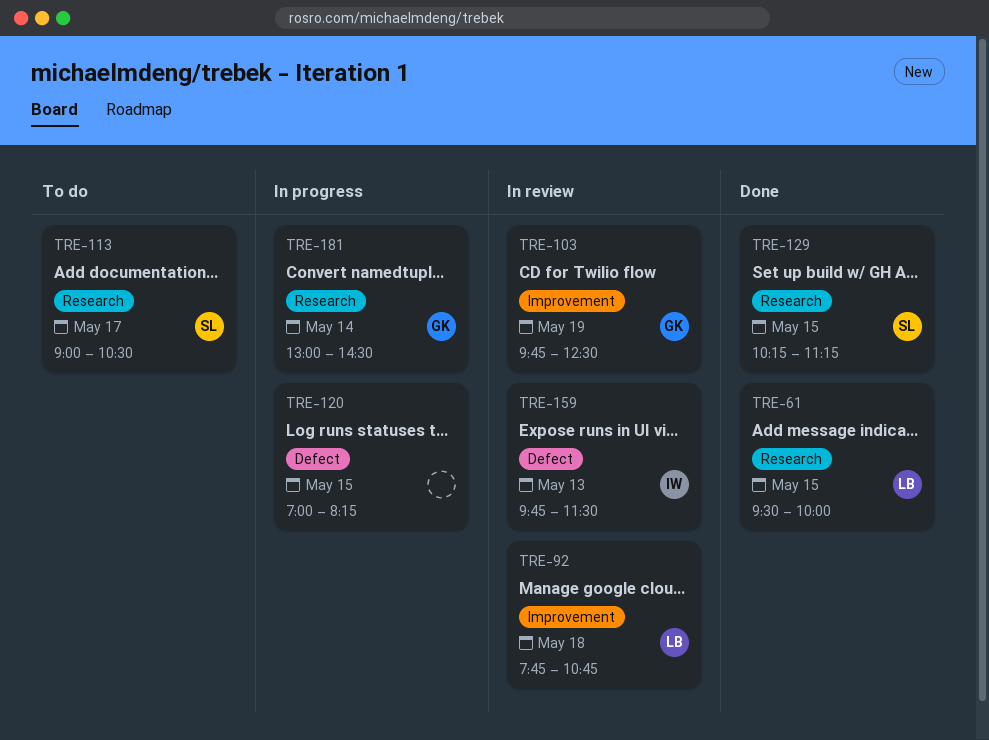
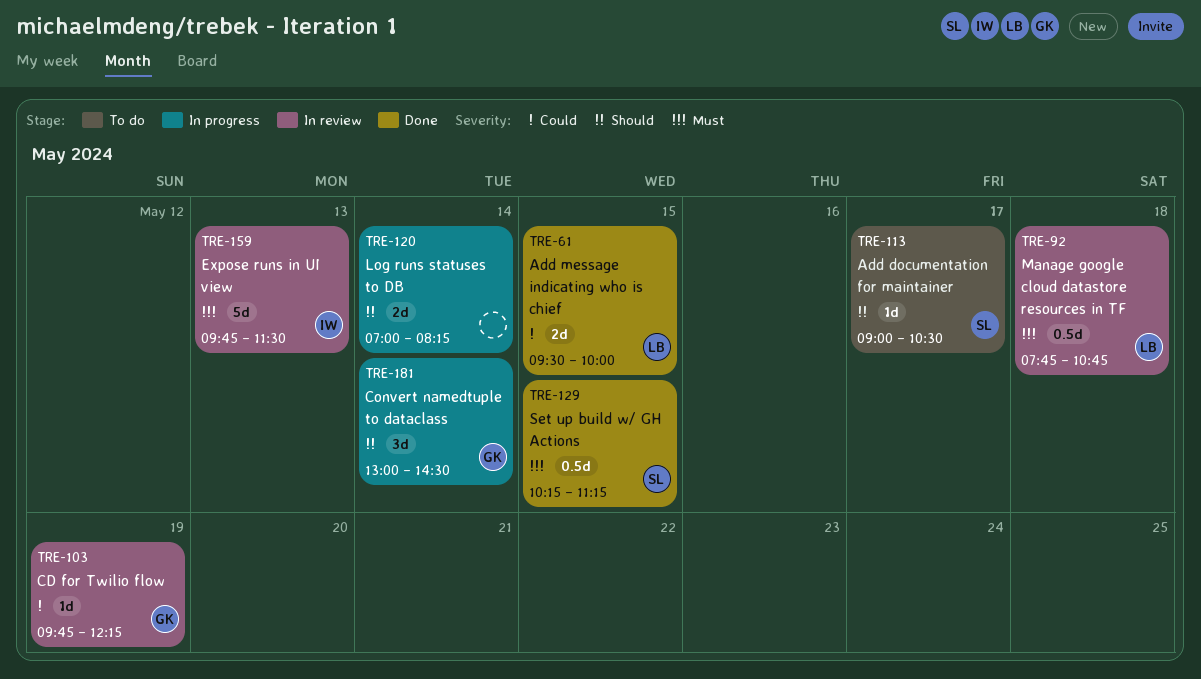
TRE-103, ends: 12:30 -> 12:15
TRE-120, day: May 15 -> May 14

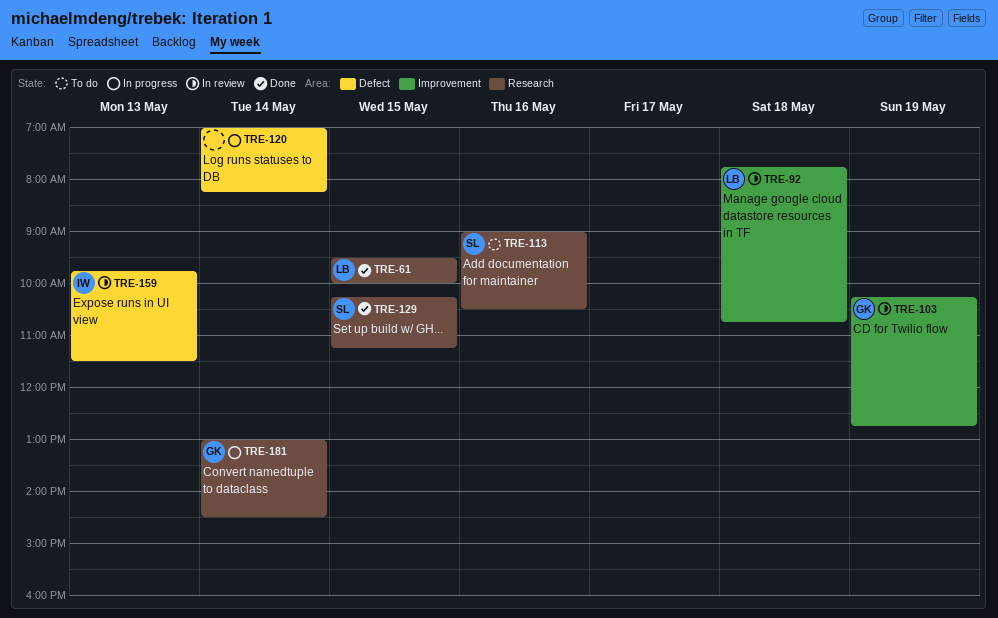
TRE-103, begins: 09:45 -> 10:15
TRE-103, ends: 12:15 -> 12:45
TRE-113, day: May 17 -> May 16

